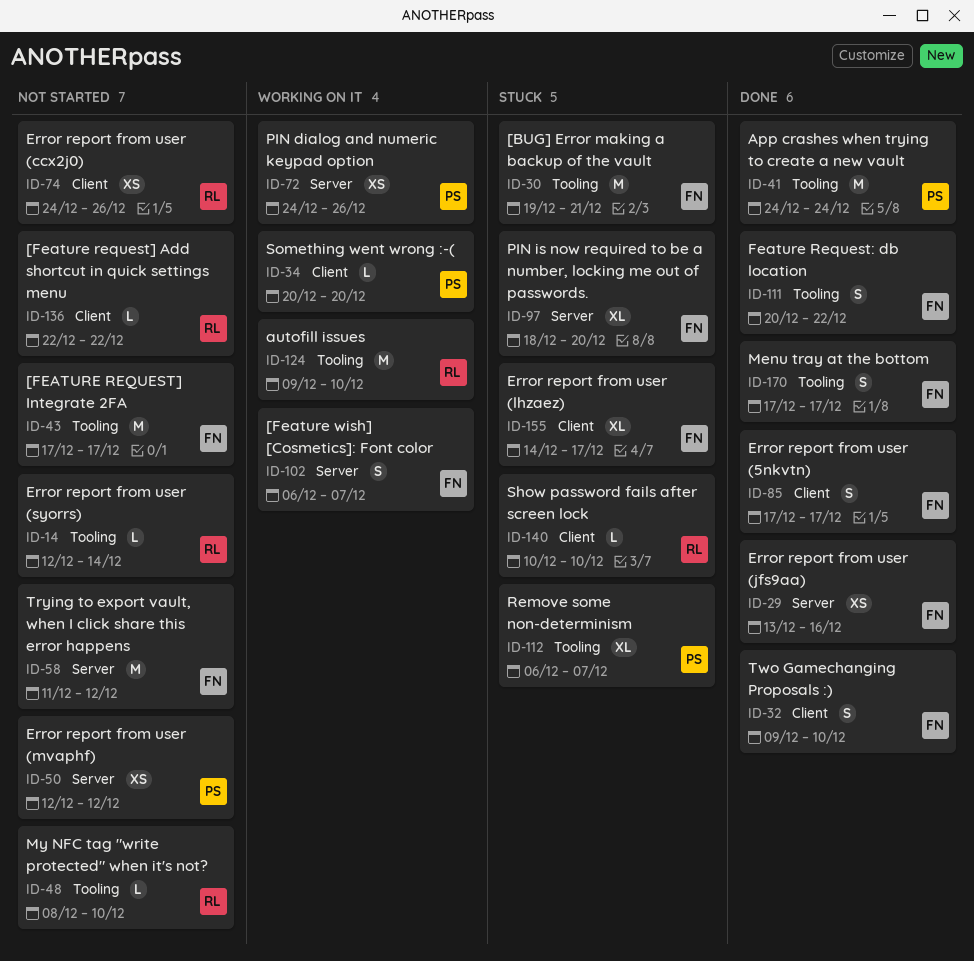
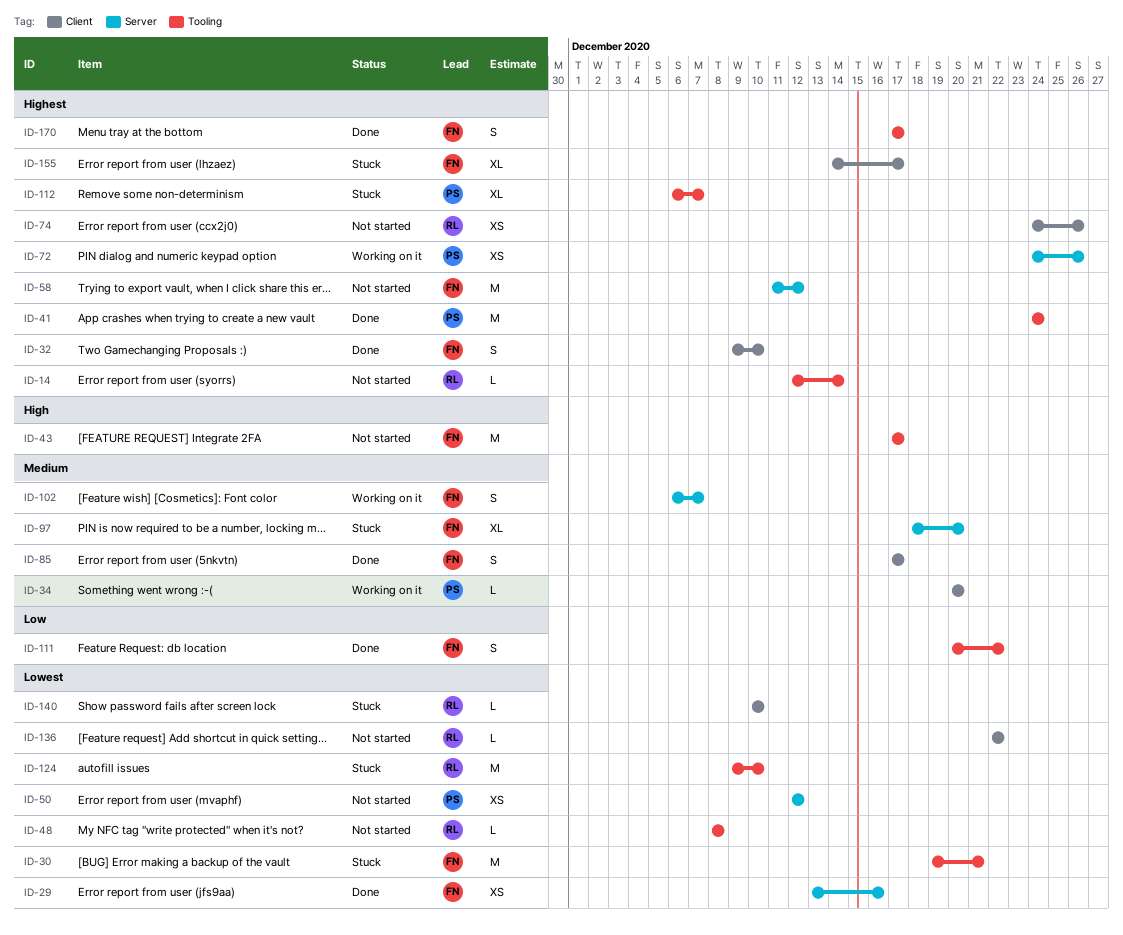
ID-48, due: Dec 10 -> Dec 8
ID-124, status: Working on it -> Stuck

